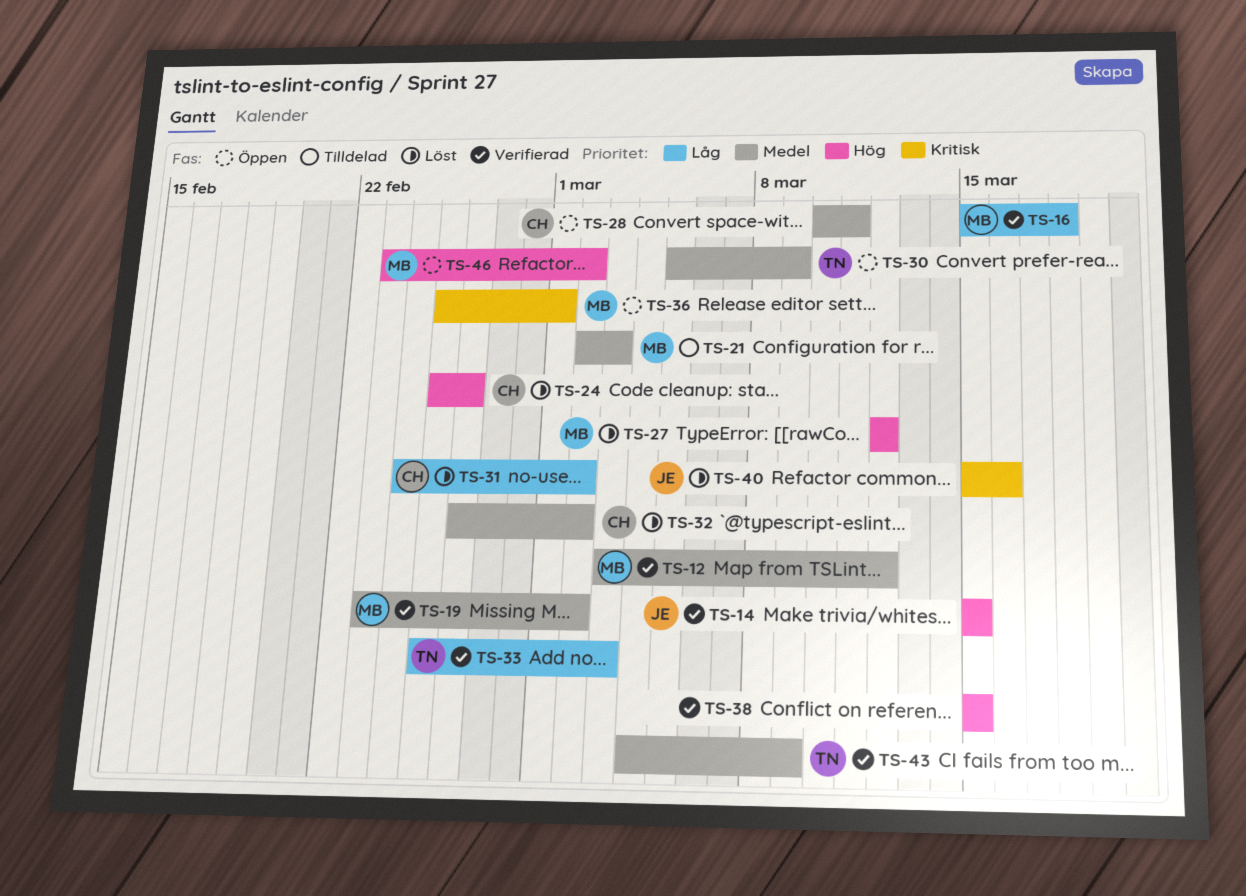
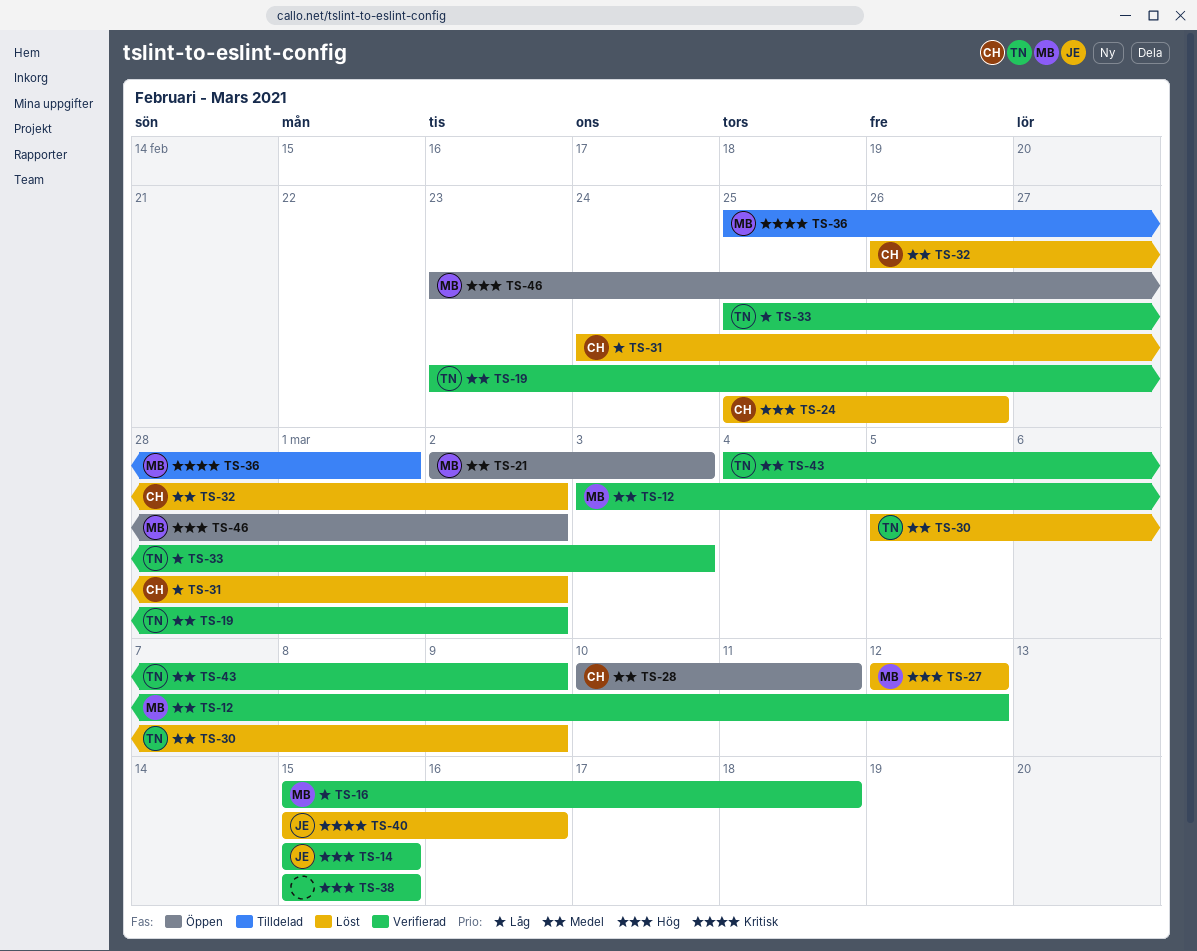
TS-19, owner: MB -> TN
TS-21, status: Tilldelad -> Öppen
TS-30, status: Öppen -> Löst
TS-36, status: Öppen -> Tilldelad

